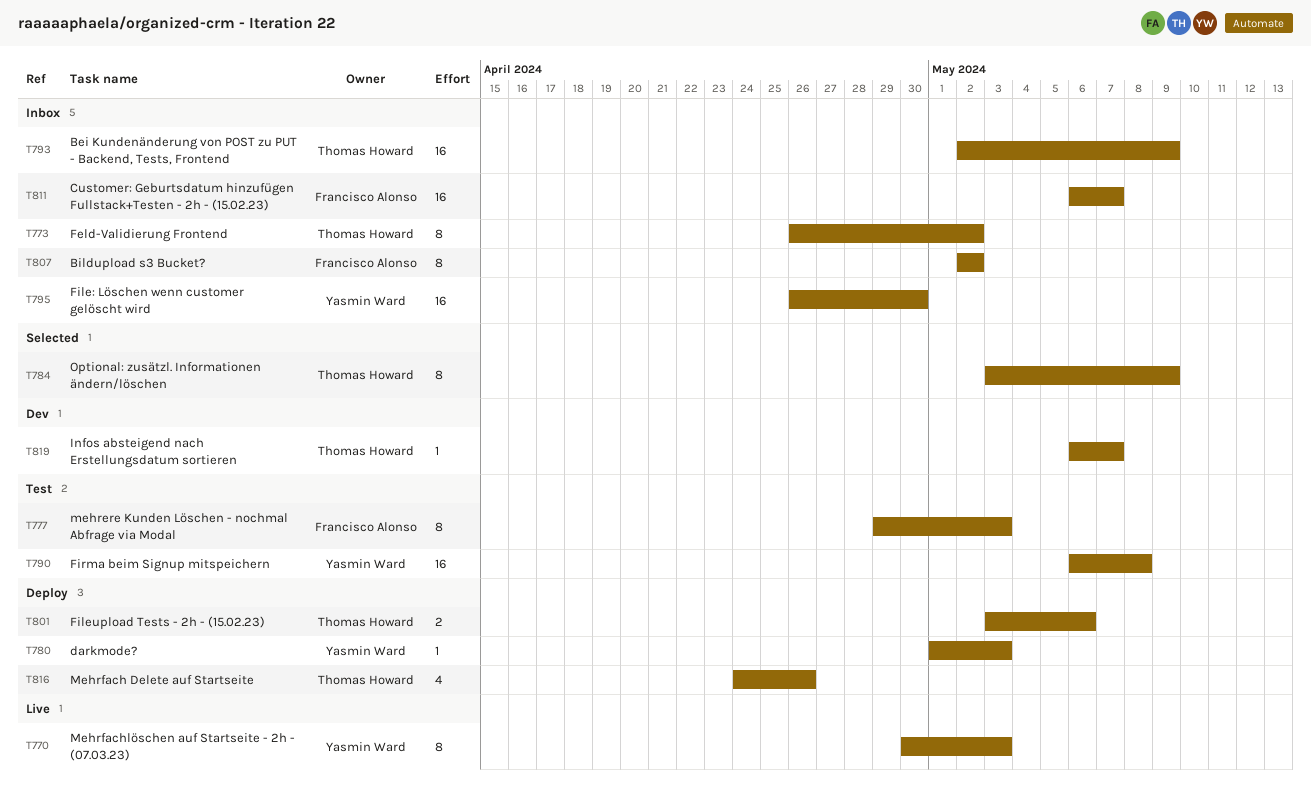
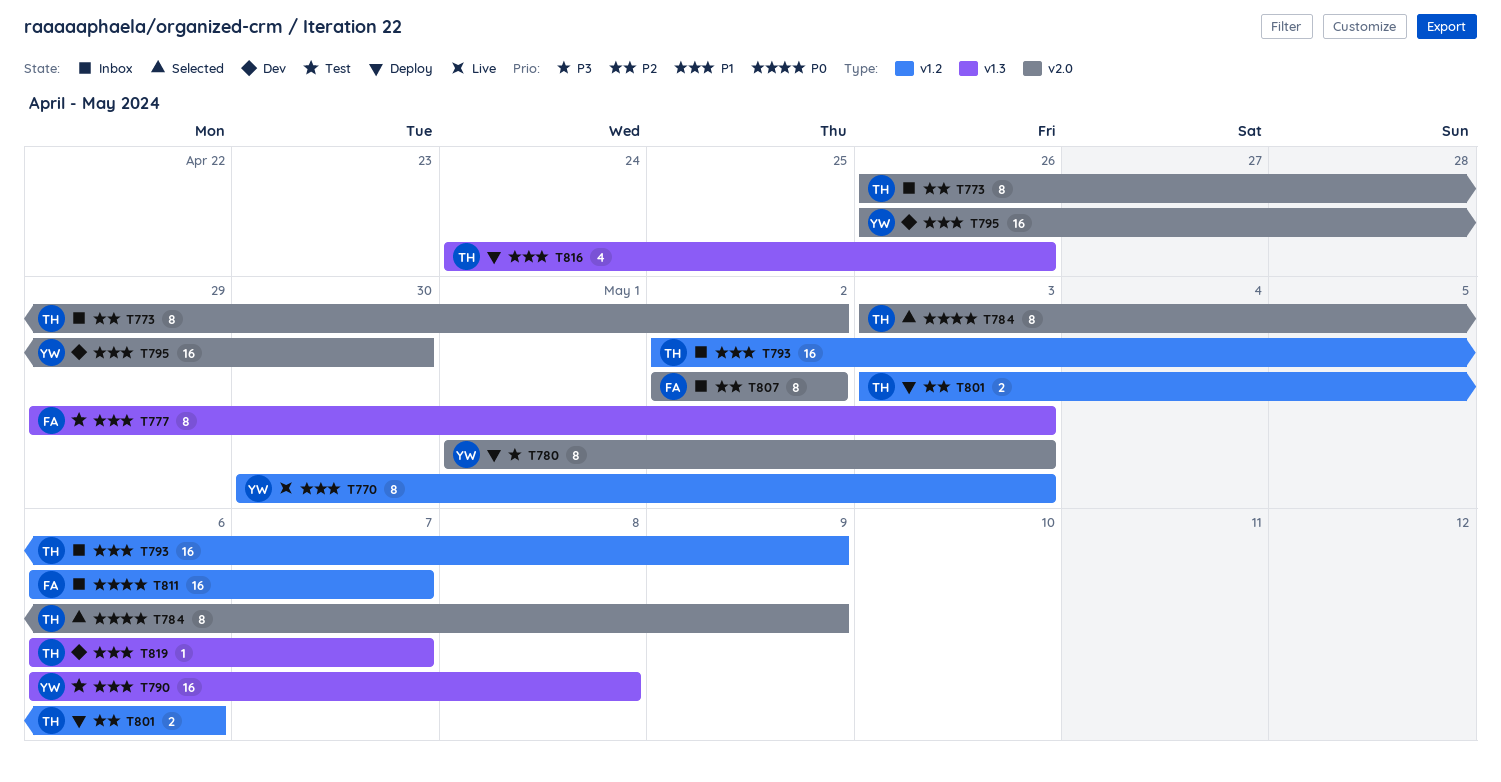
T780, estimate: 1 -> 8
T795, status: Inbox -> Dev

